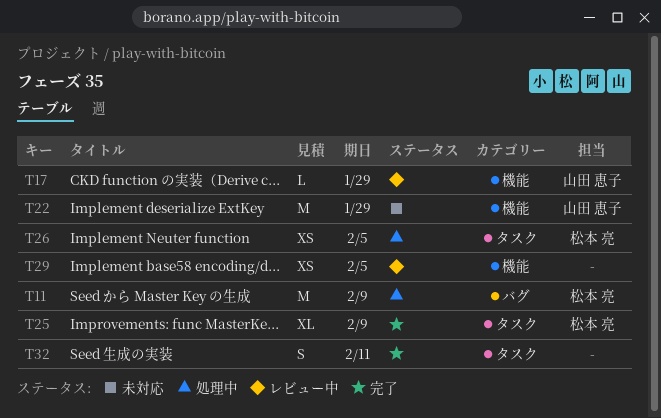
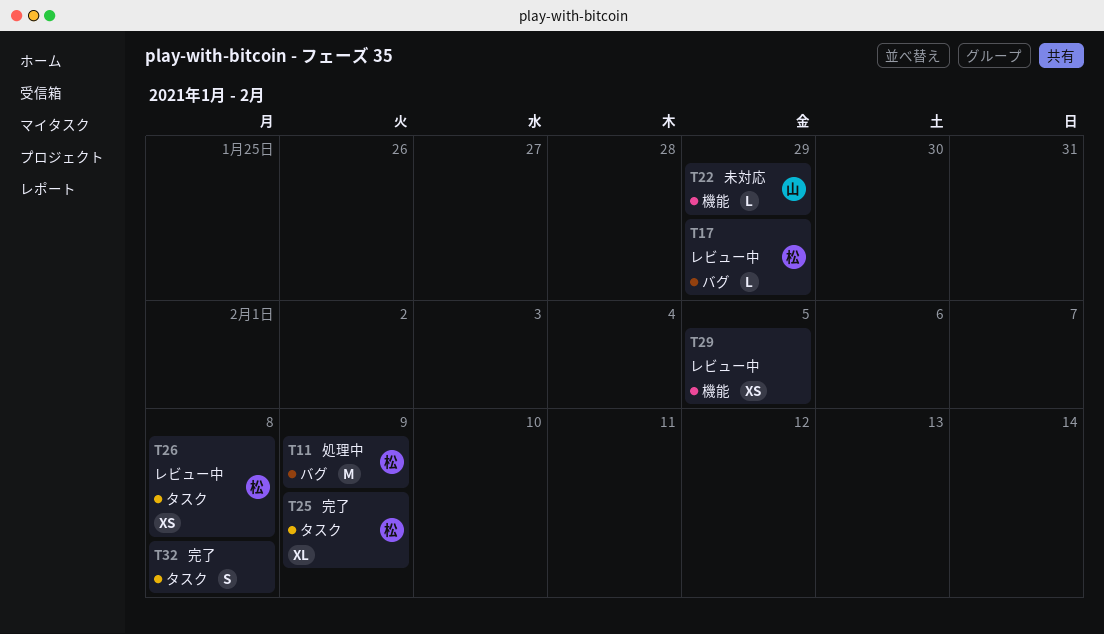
T17, owner: 山田 恵子 -> 松本 亮
T17, label: 機能 -> バグ
T22, estimate: M -> L
T26, status: 処理中 -> レビュー中
T26, due: Feb 5 -> Feb 8
T32, due: Feb 11 -> Feb 8

